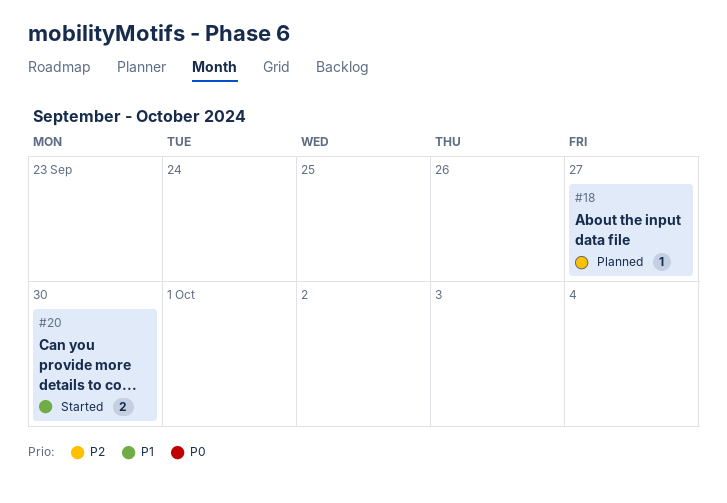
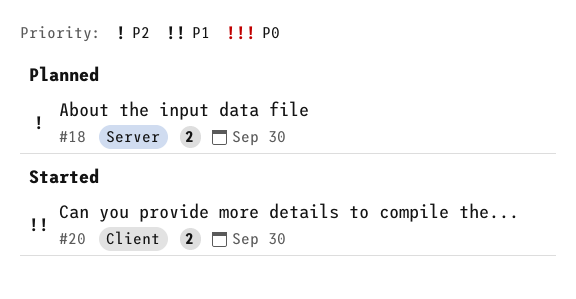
#18, estimate: 1 -> 2
#18, due: Sep 27 -> Sep 30

